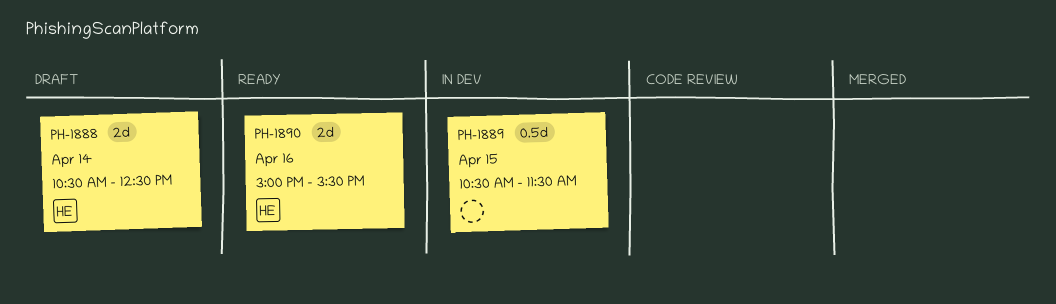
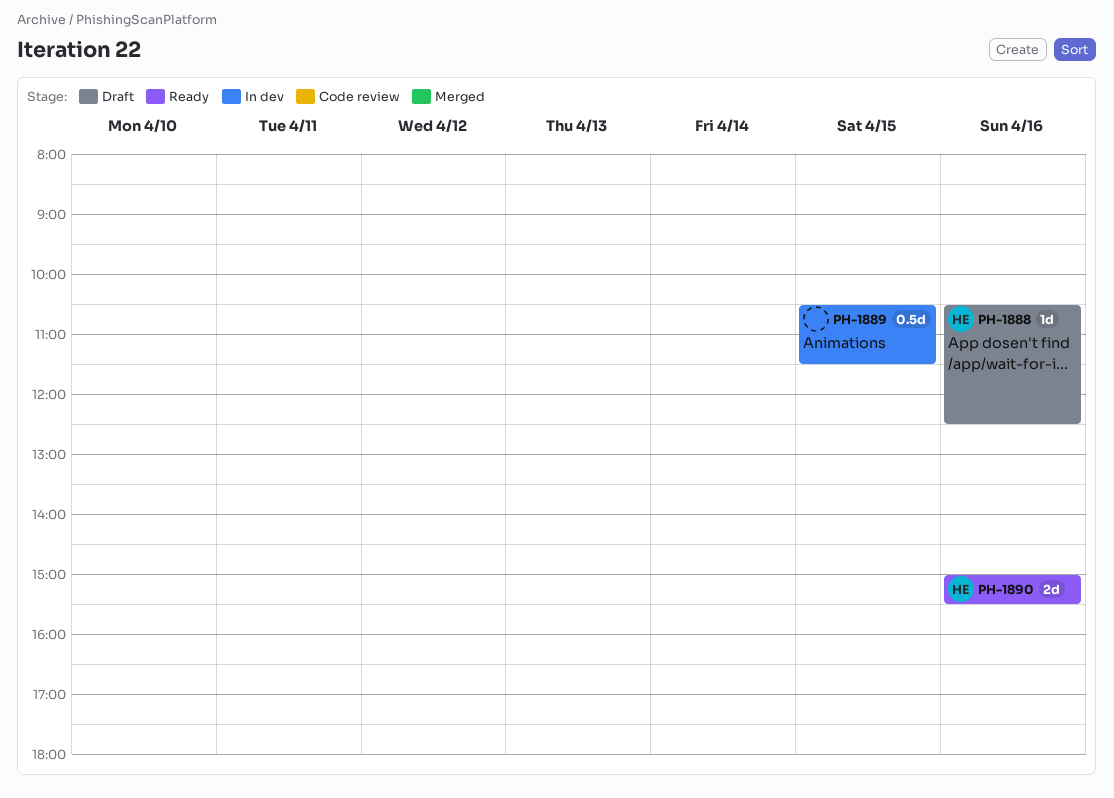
PH-1888, estimate: 2d -> 1d
PH-1888, day: Apr 14 -> Apr 16

